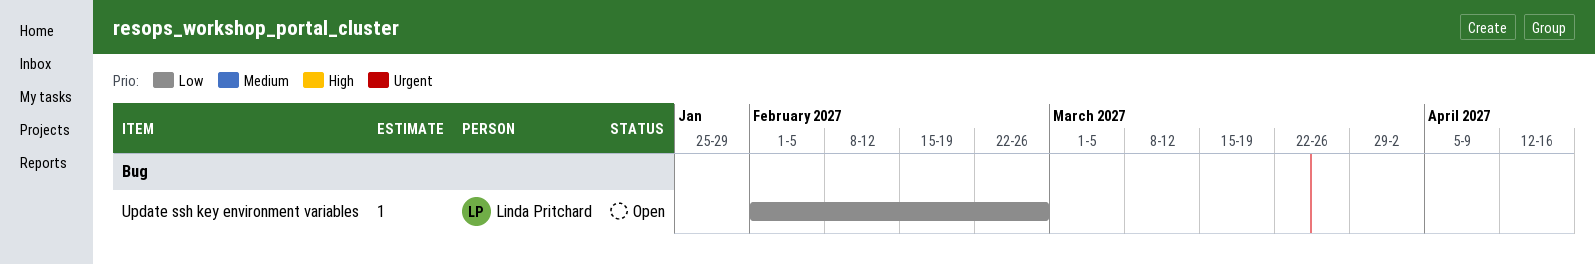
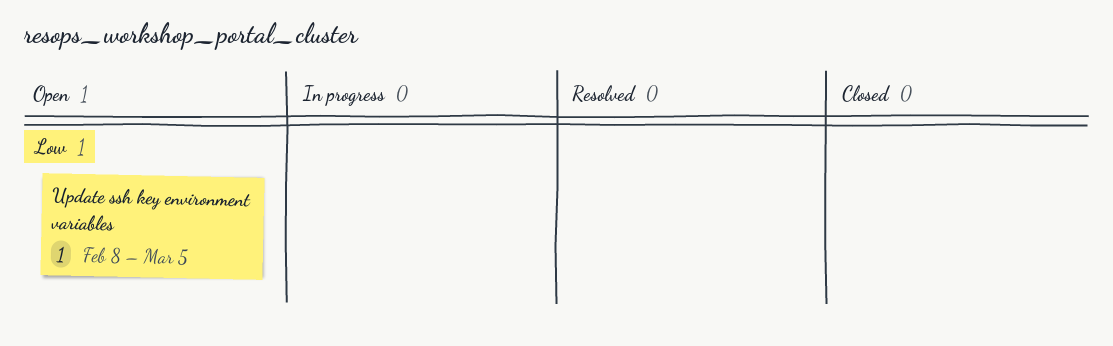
Update ssh key environment variables, start: Feb 1 -> Feb 8
Update ssh key environment variables, due: Feb 26 -> Mar 5

